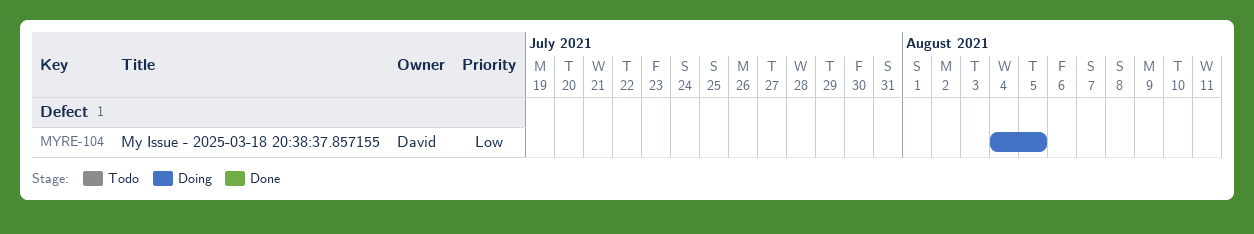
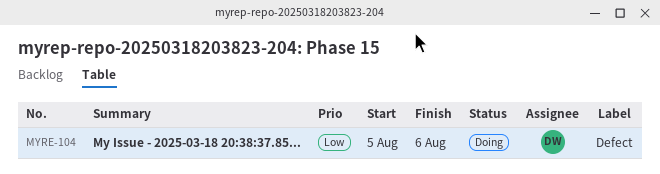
MYRE-104, start: Aug 4 -> Aug 5
MYRE-104, due: Aug 5 -> Aug 6

